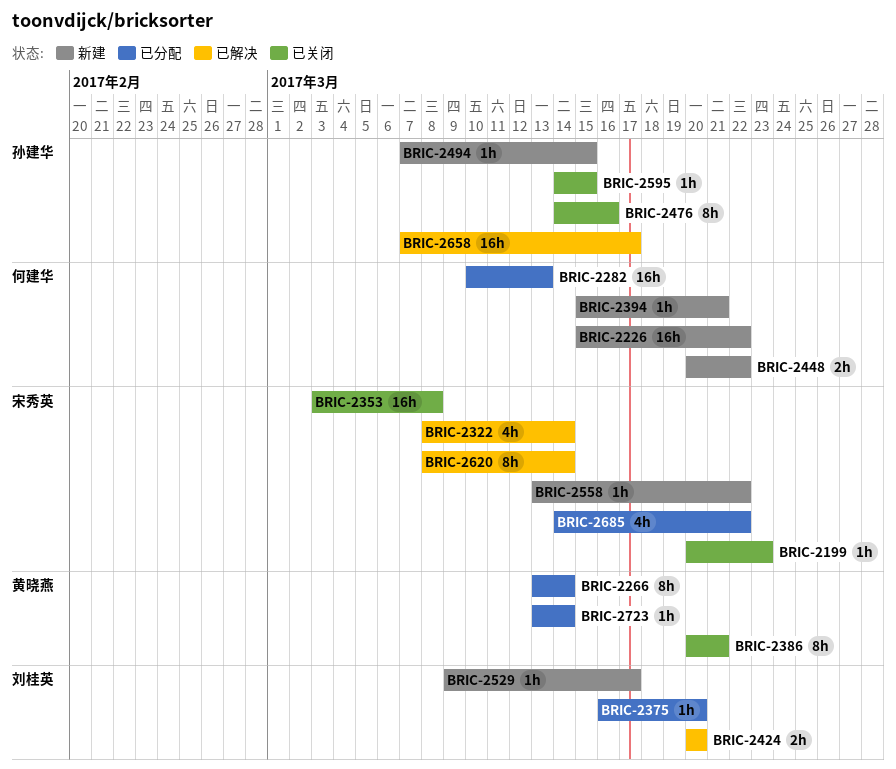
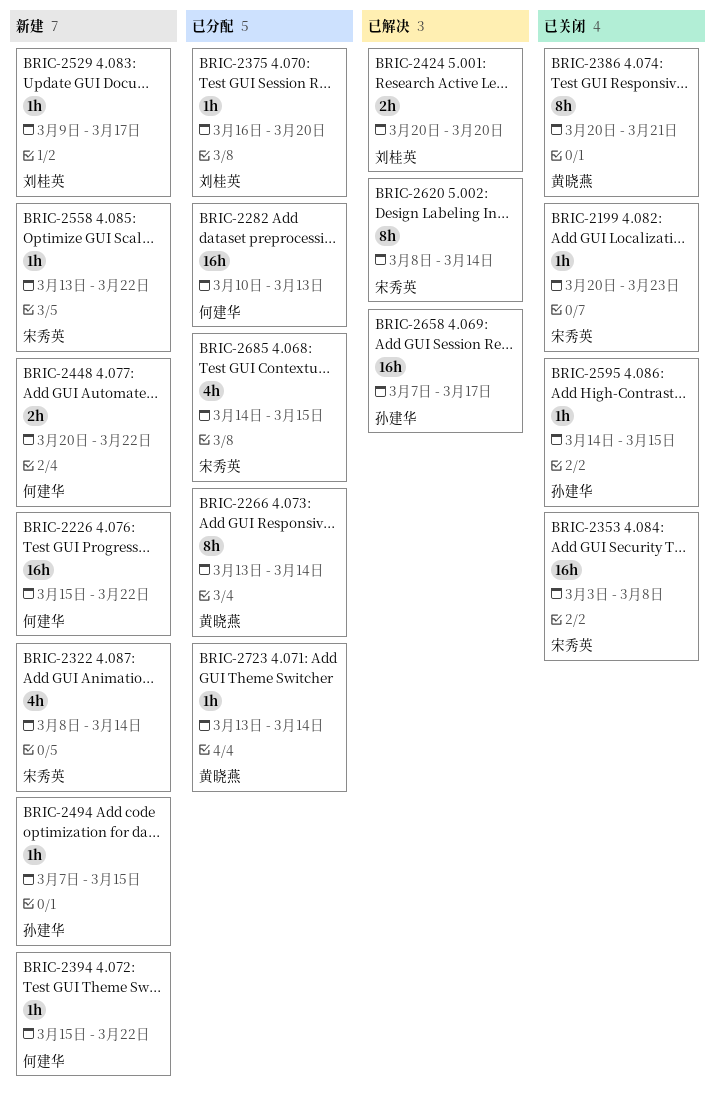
BRIC-2322, status: 已解决 -> 新建
BRIC-2394, due: Mar 21 -> Mar 22
BRIC-2476: present -> none
BRIC-2685, due: Mar 22 -> Mar 15

